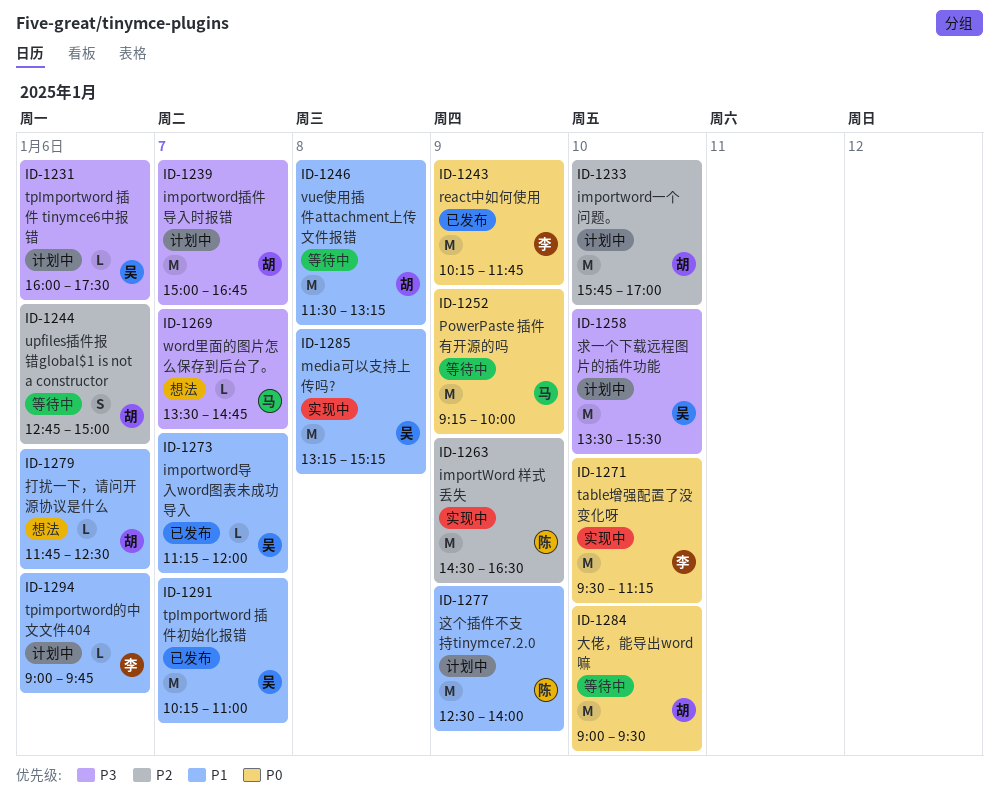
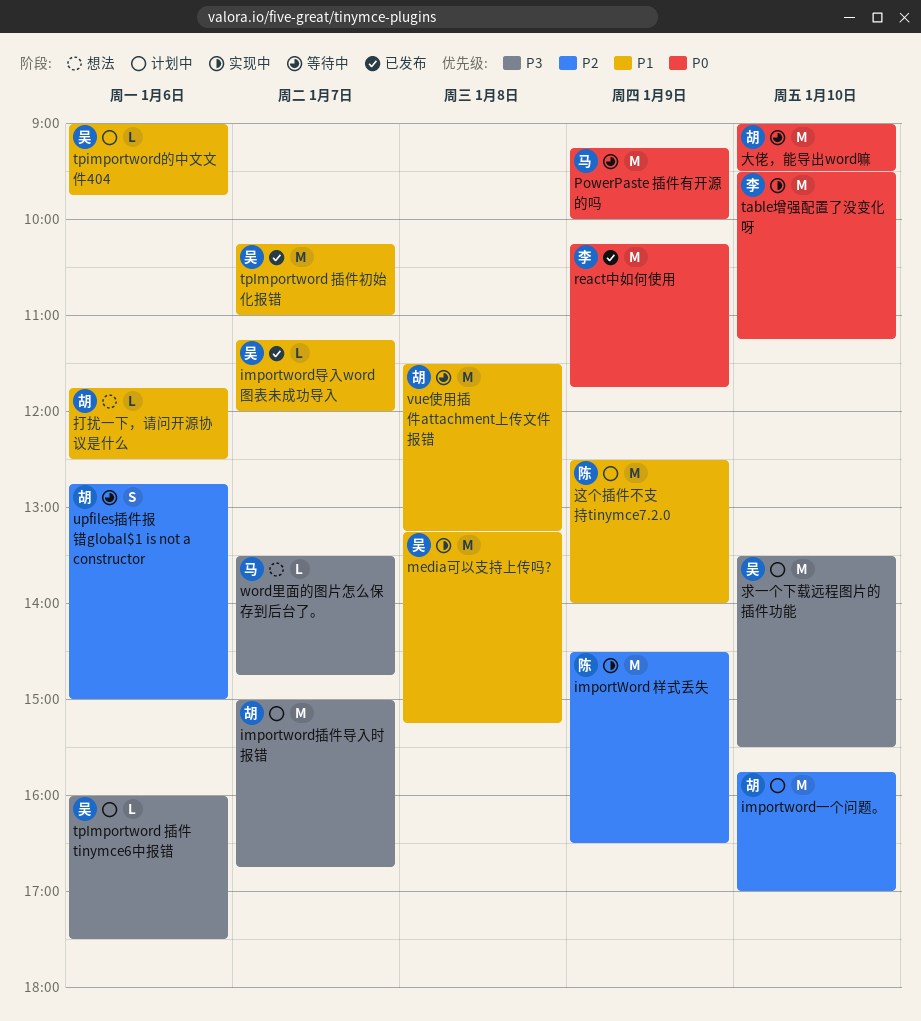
tpimportword的中文文件404, owner: 李 -> 吴

